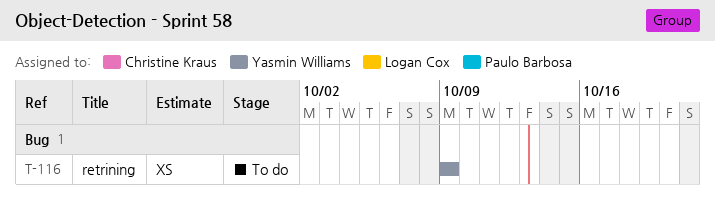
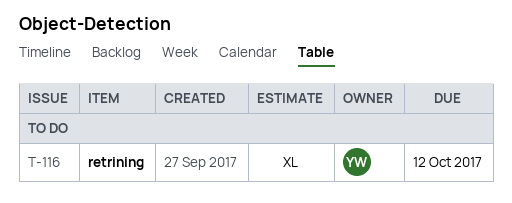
T-116, estimate: XS -> XL
T-116, due: Oct 9 -> Oct 12

